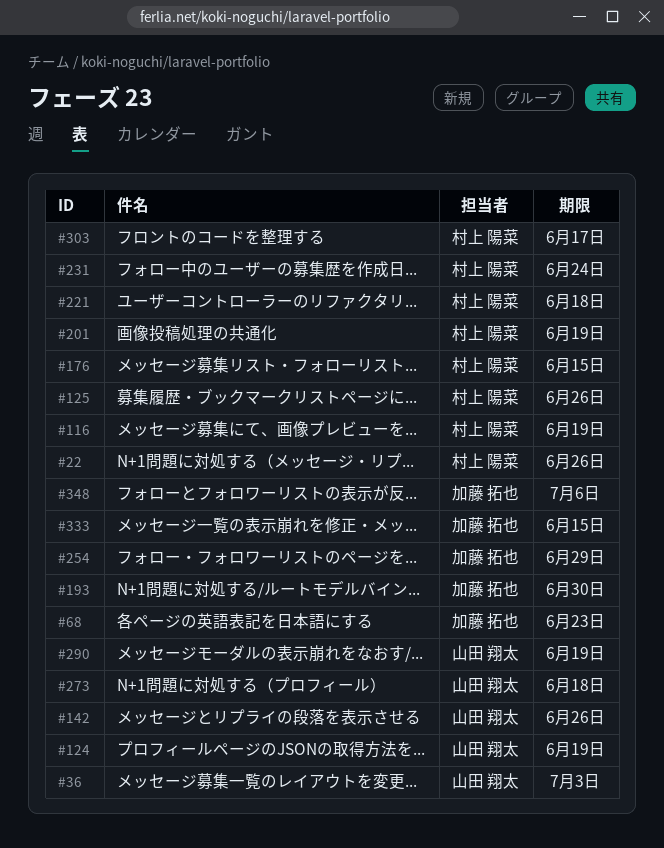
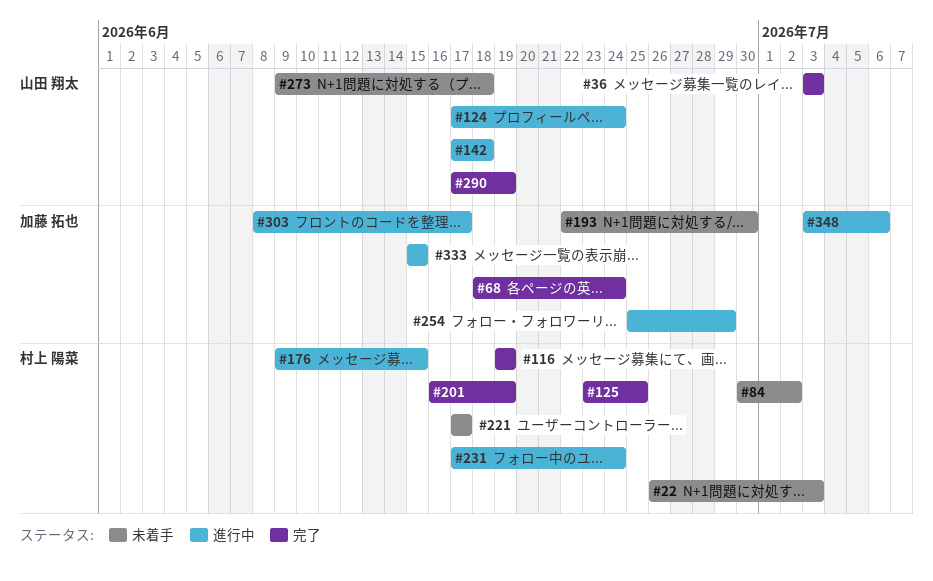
#22, due: Jun 26 -> Jul 3
#68, due: Jun 23 -> Jun 24
#84: none -> present
#124, due: Jun 19 -> Jun 24
#125, due: Jun 26 -> Jun 25
#142, due: Jun 26 -> Jun 18
#221, due: Jun 18 -> Jun 17
#303, owner: 村上 陽菜 -> 加藤 拓也

